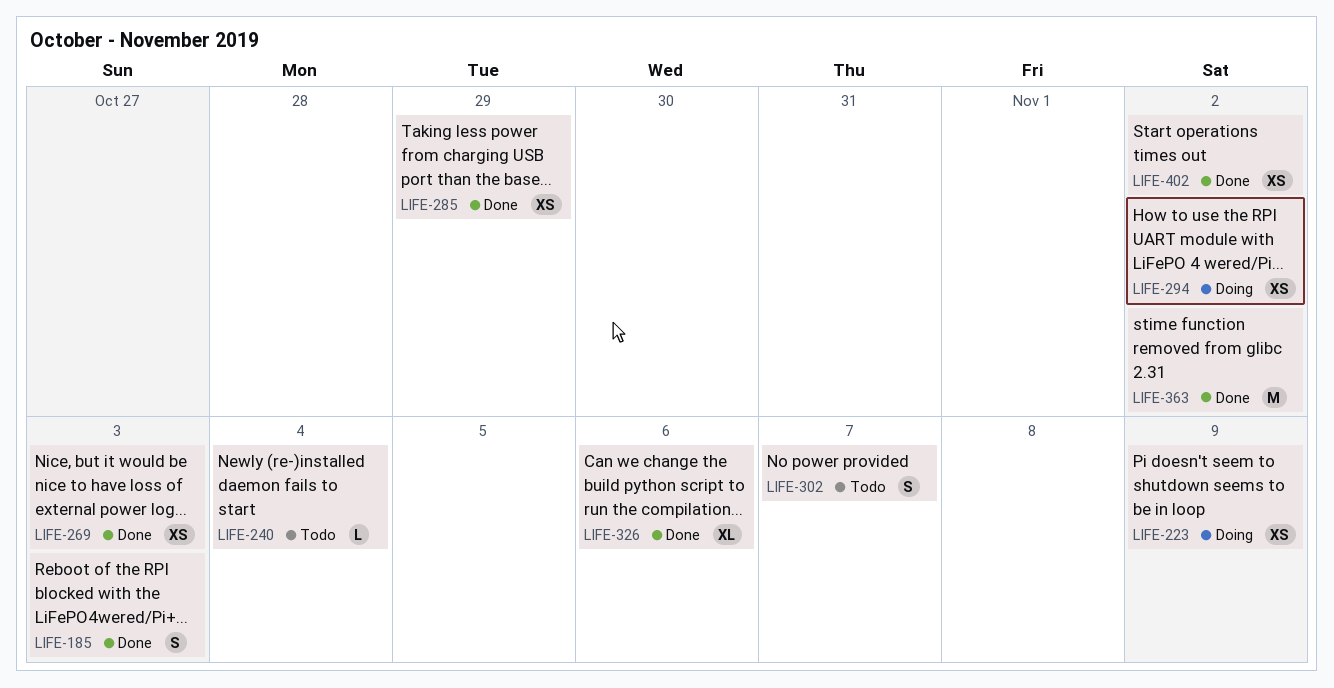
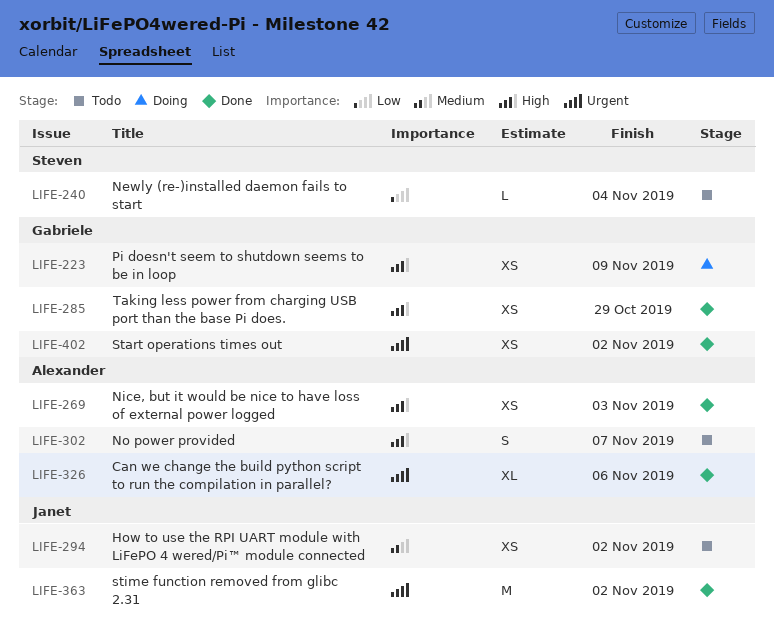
LIFE-185: present -> none
LIFE-294, status: Doing -> Todo

